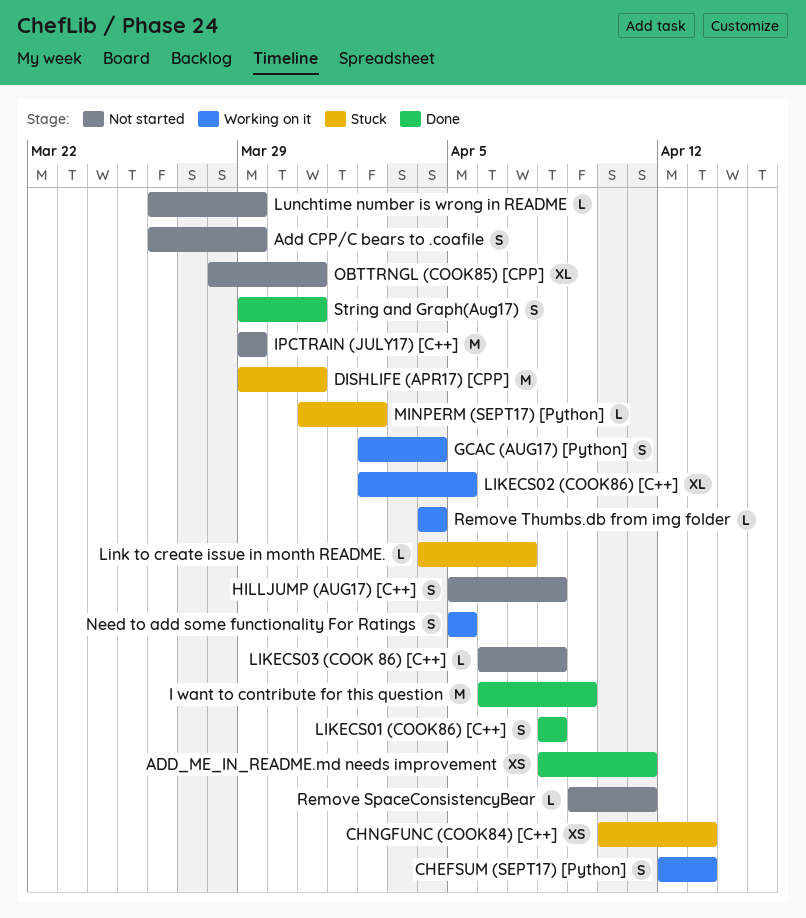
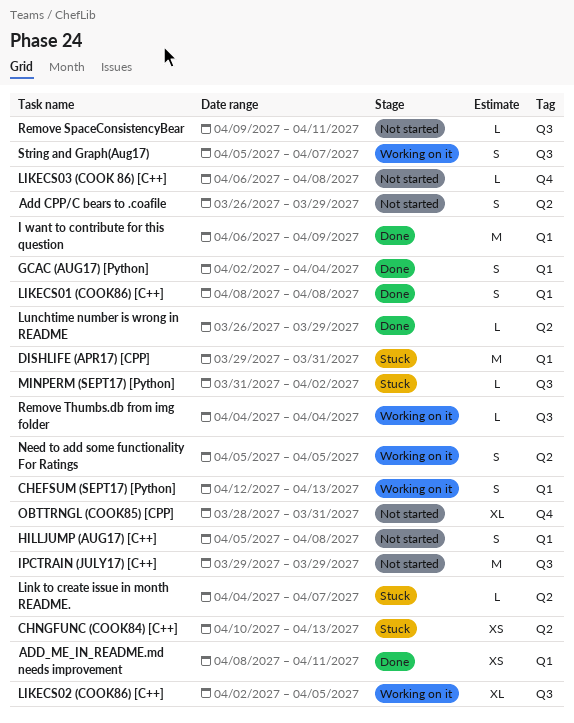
GCAC (AUG17) [Python], status: Working on it -> Done
Lunchtime number is wrong in README, status: Not started -> Done
String and Graph(Aug17), status: Done -> Working on it
String and Graph(Aug17), start: Mar 29 -> Apr 5
String and Graph(Aug17), due: Mar 31 -> Apr 7

